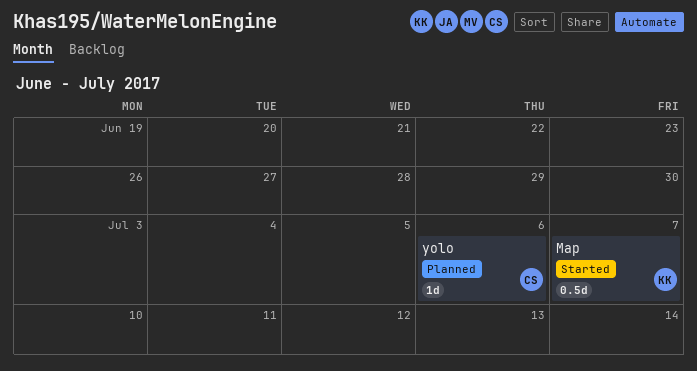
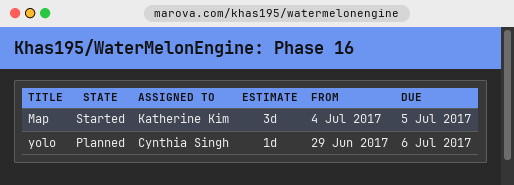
Map, estimate: 0.5d -> 3d
Map, due: Jul 7 -> Jul 5

